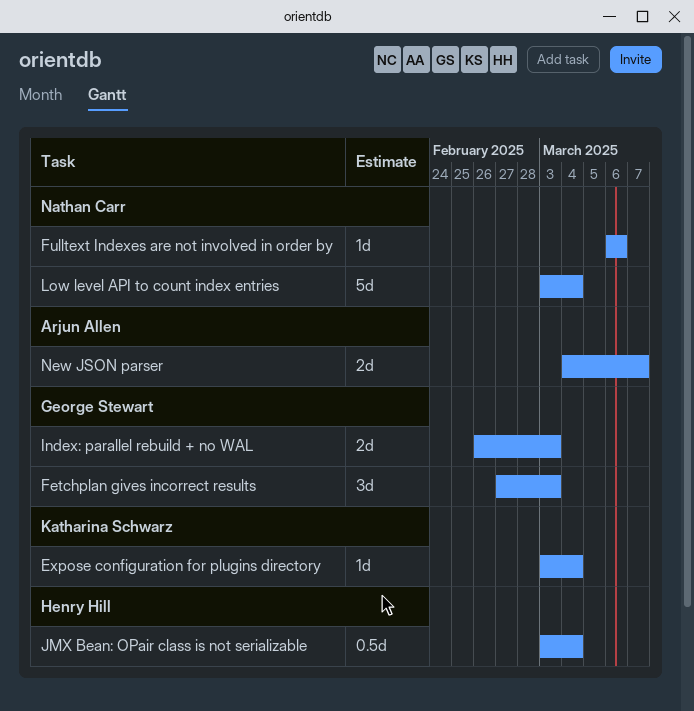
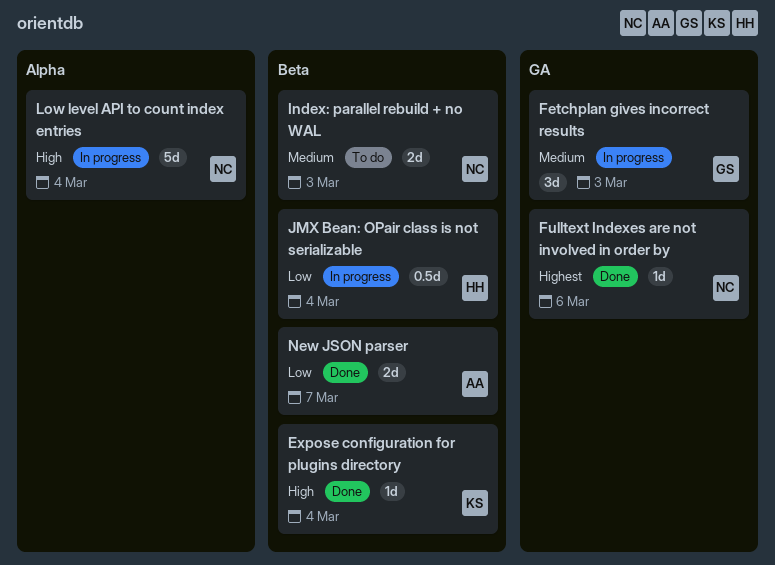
Index: parallel rebuild + no WAL, owner: George Stewart -> Nathan Carr

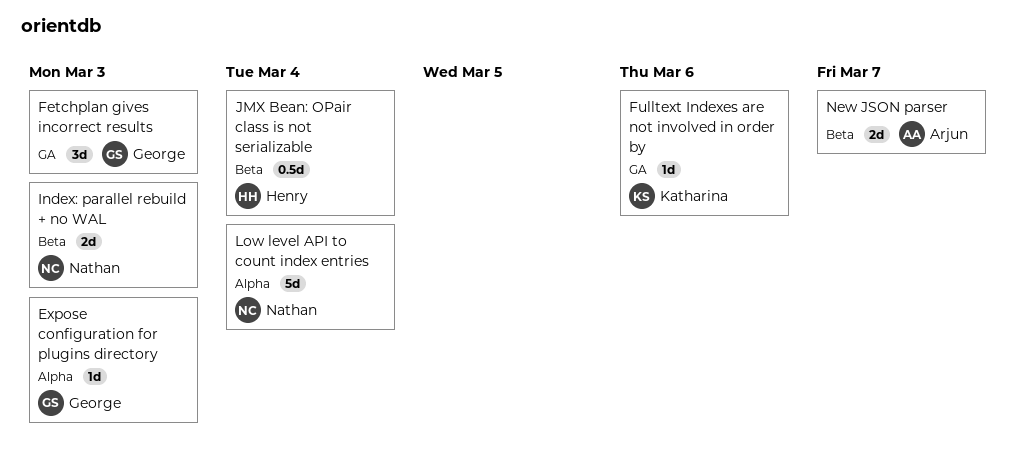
Expose configuration for plugins directory, owner: Katharina -> George
Expose configuration for plugins directory, label: Beta -> Alpha
Expose configuration for plugins directory, due: Mar 4 -> Mar 3
Fulltext Indexes are not involved in order by, owner: Nathan -> Katharina

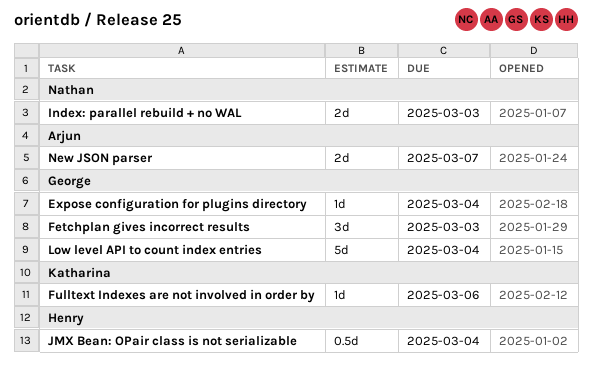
Expose configuration for plugins directory, due: Mar 3 -> Mar 4
Low level API to count index entries, owner: Nathan -> George

